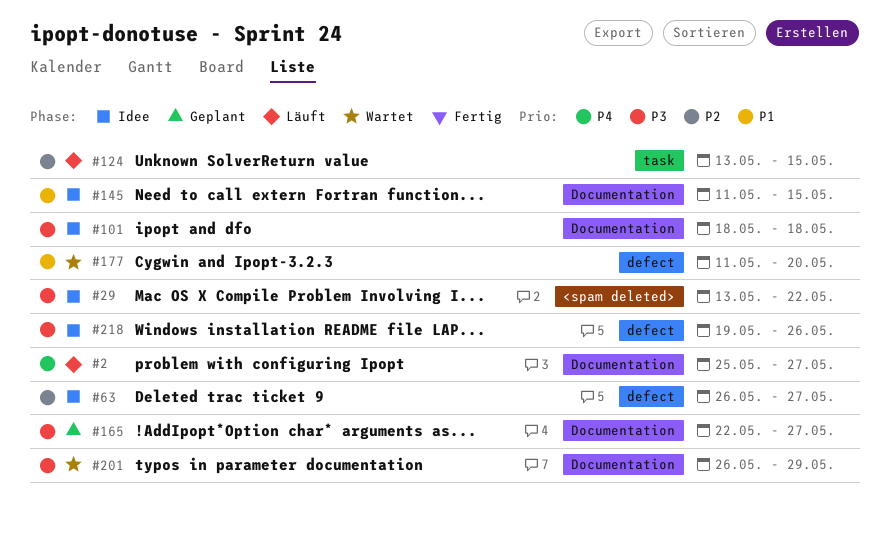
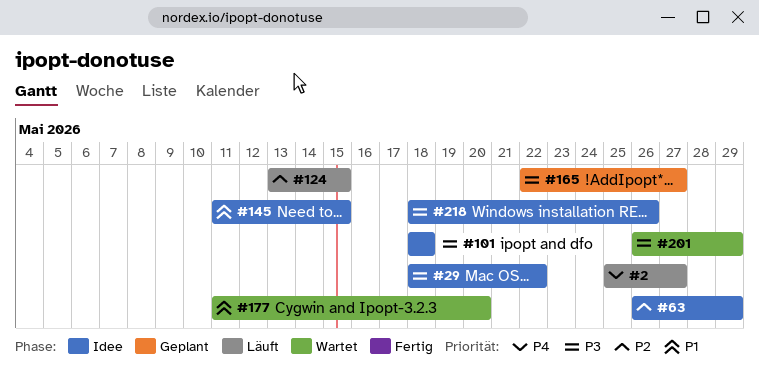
#29, start: May 13 -> May 18
#63, due: May 27 -> May 29
#218, start: May 19 -> May 18

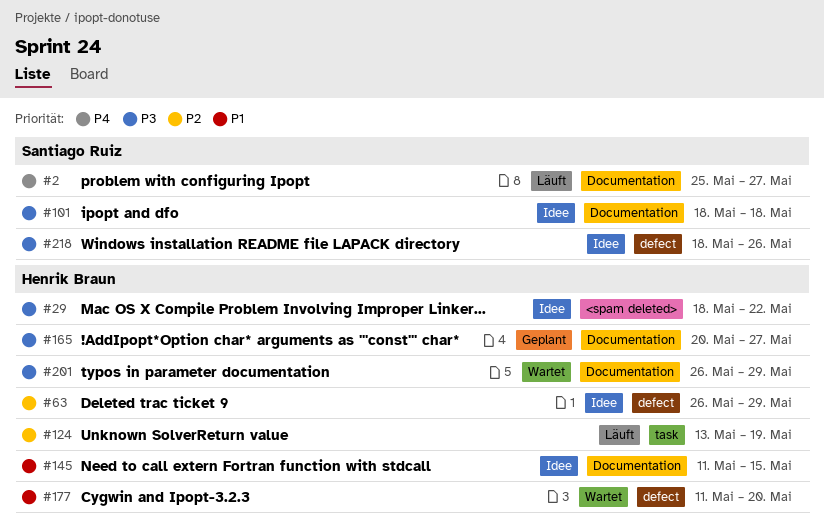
#124, due: May 15 -> May 19
#165, start: May 22 -> May 20

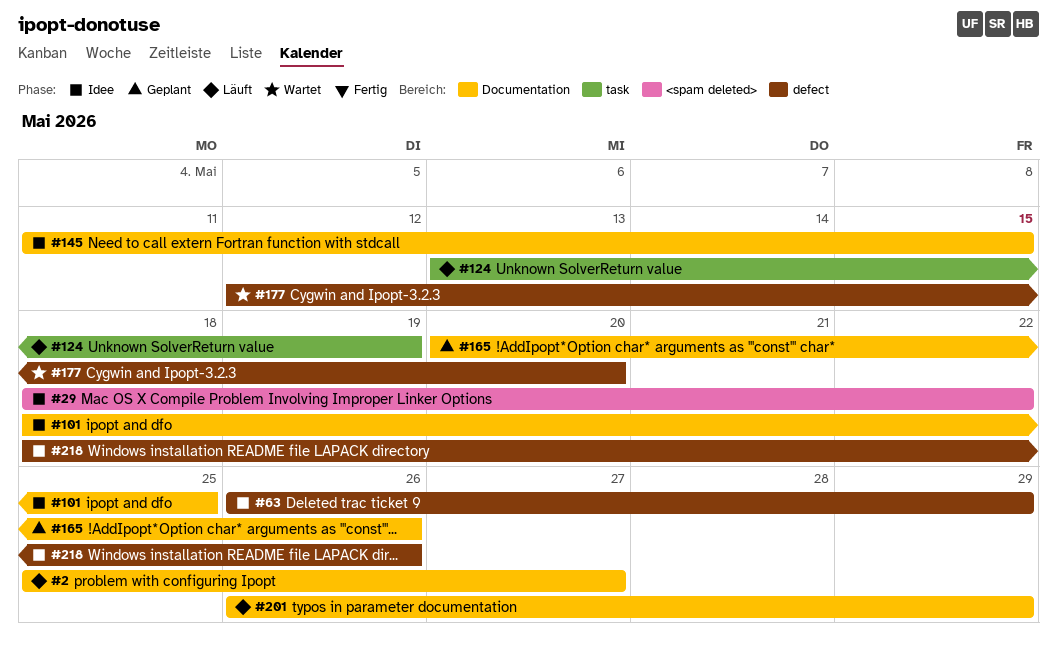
#101, due: May 18 -> May 25
#165, due: May 27 -> May 26
#177, start: May 11 -> May 12
#201, status: Wartet -> Läuft

